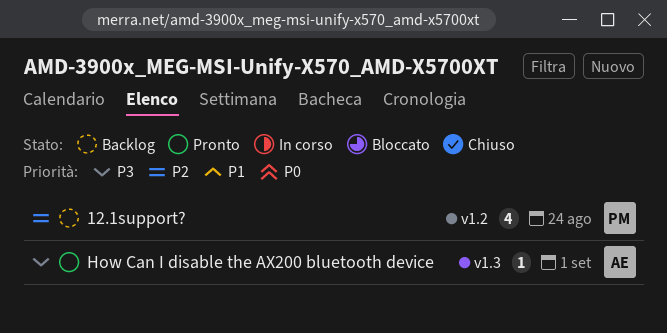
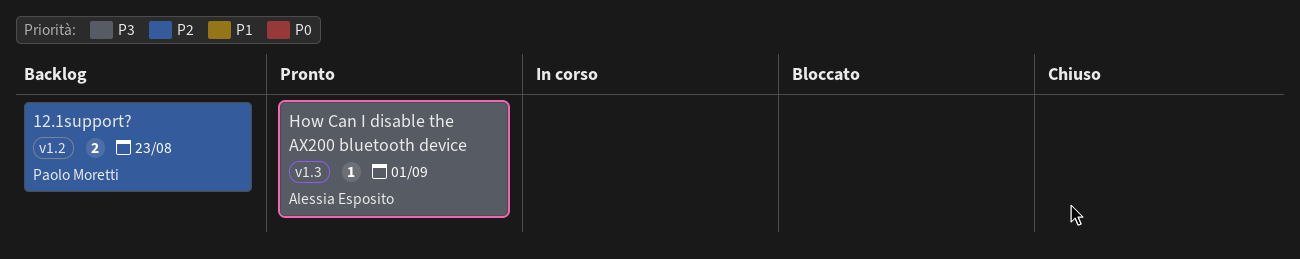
12.1support?, estimate: 4 -> 2
12.1support?, due: Aug 24 -> Aug 23

